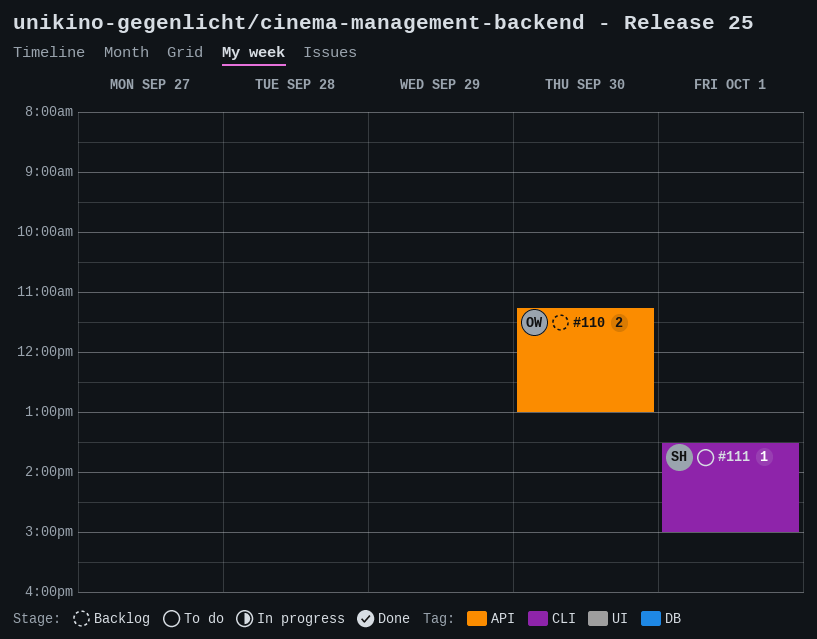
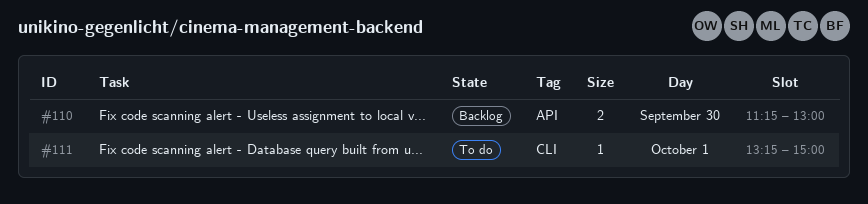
#111, begins: 13:30 -> 13:15

